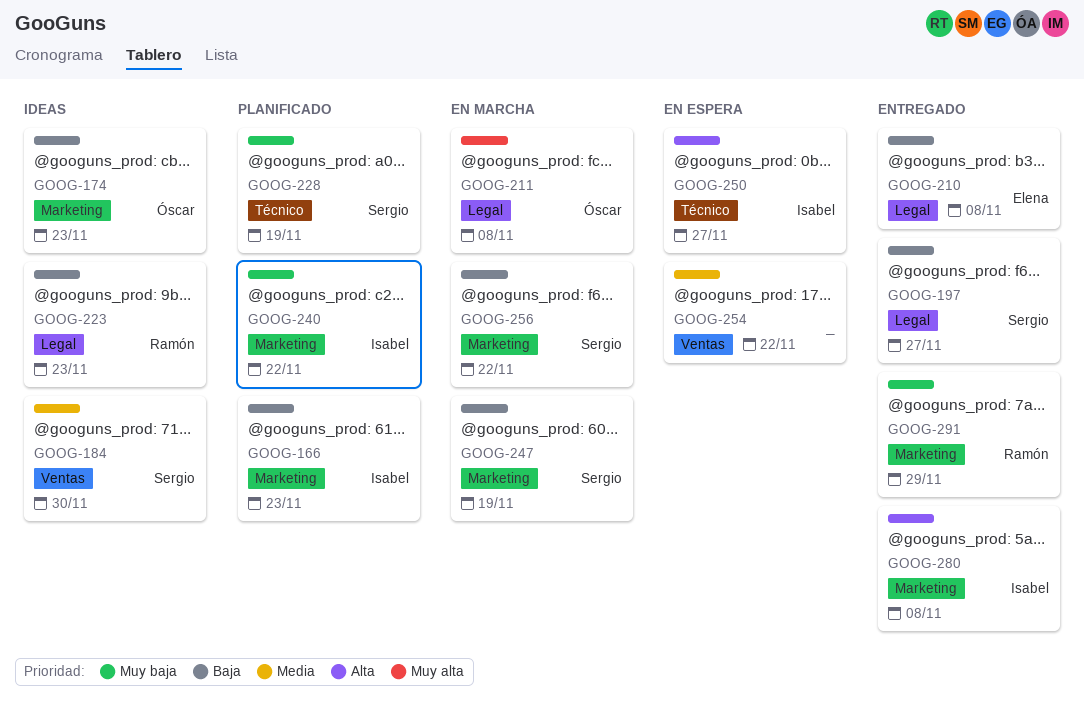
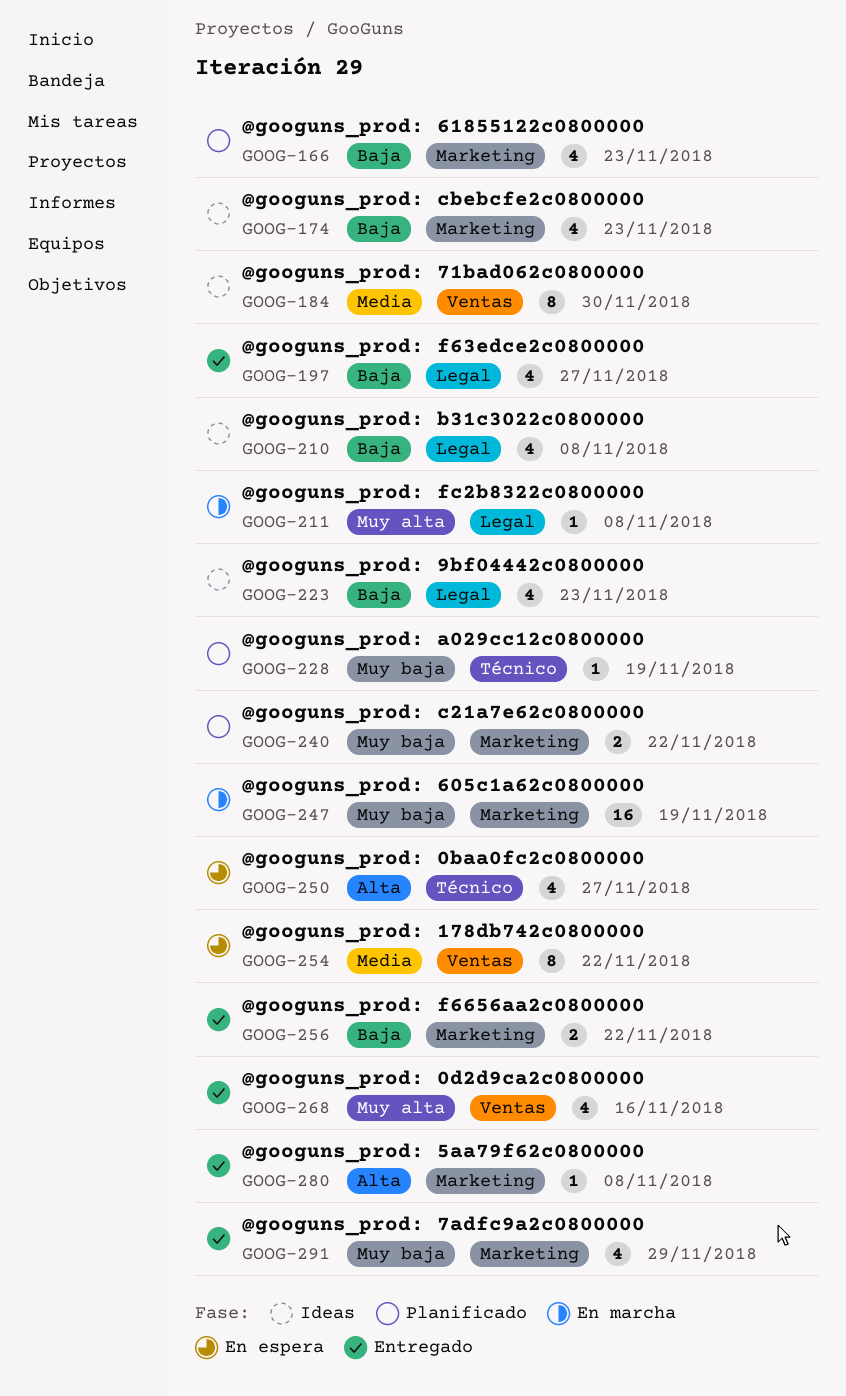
GOOG-210, status: Entregado -> Ideas
GOOG-247, priority: Baja -> Muy baja
GOOG-256, status: En marcha -> Entregado
GOOG-268: none -> present

